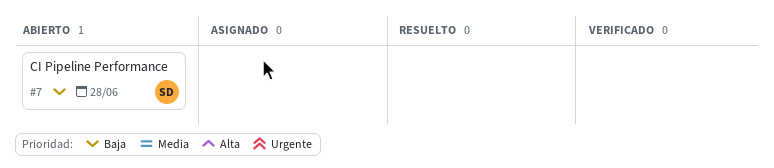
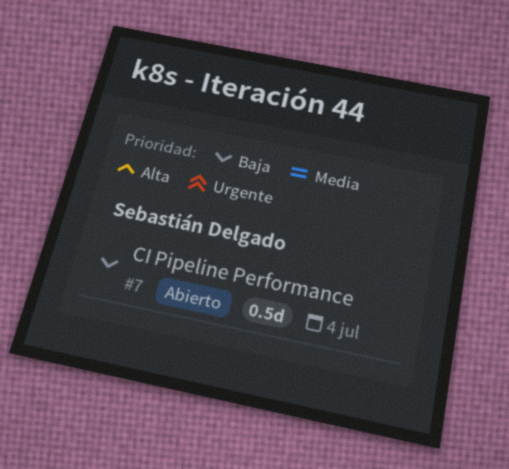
#7, due: Jun 28 -> Jul 4

